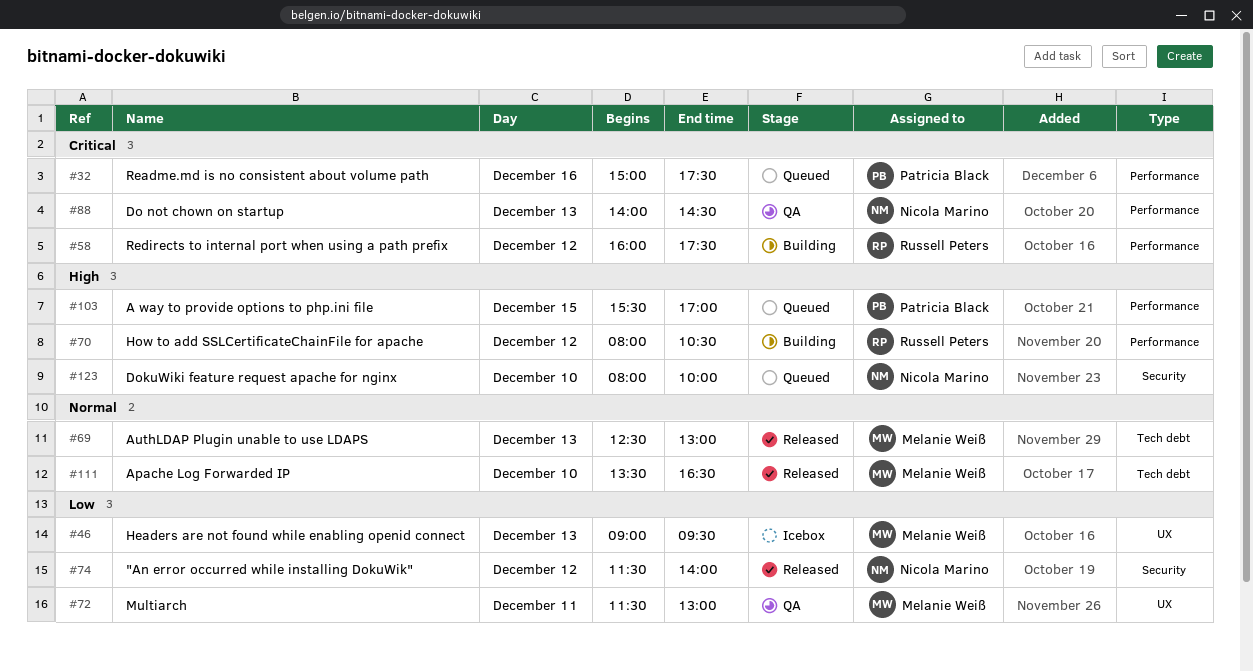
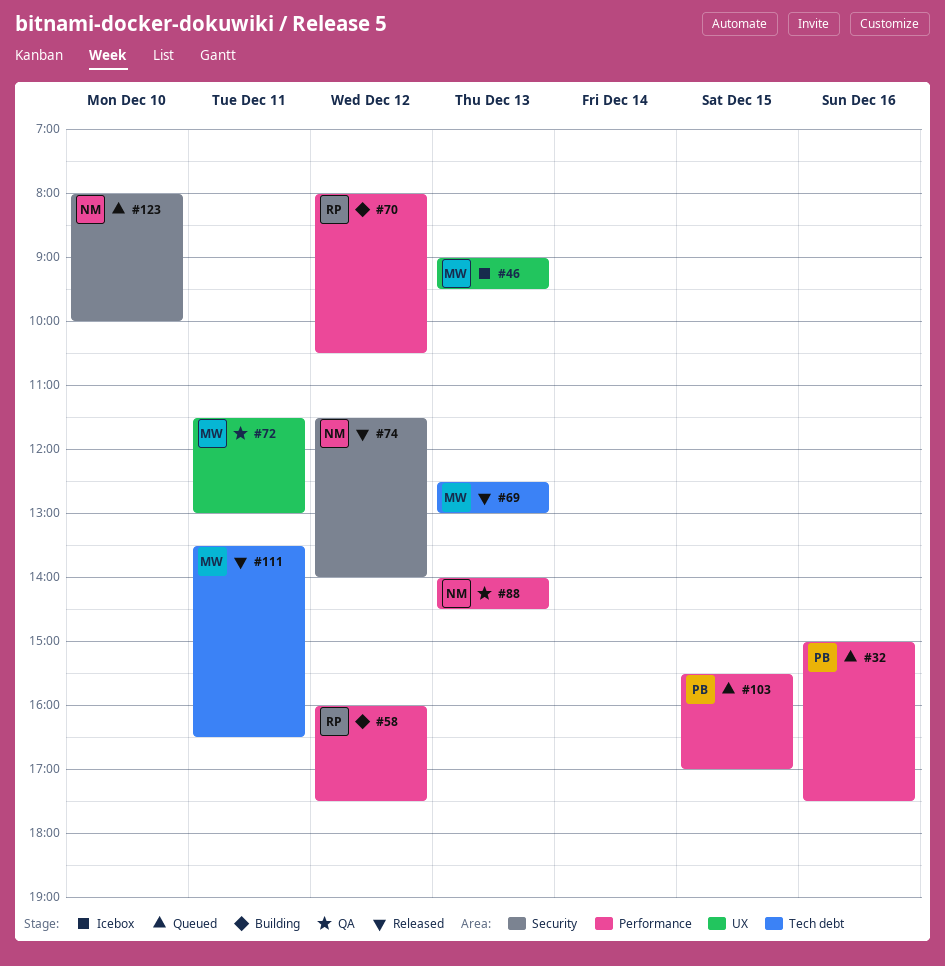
#111, day: Dec 10 -> Dec 11

